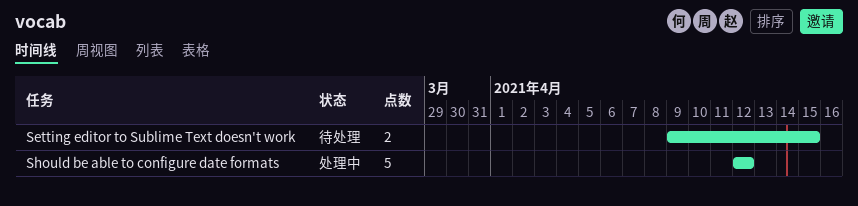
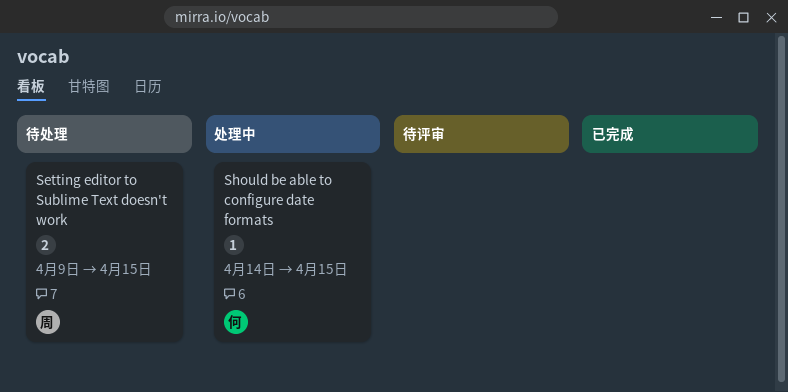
Should be able to configure date formats, estimate: 5 -> 1
Should be able to configure date formats, start: Apr 12 -> Apr 14
Should be able to configure date formats, due: Apr 12 -> Apr 15

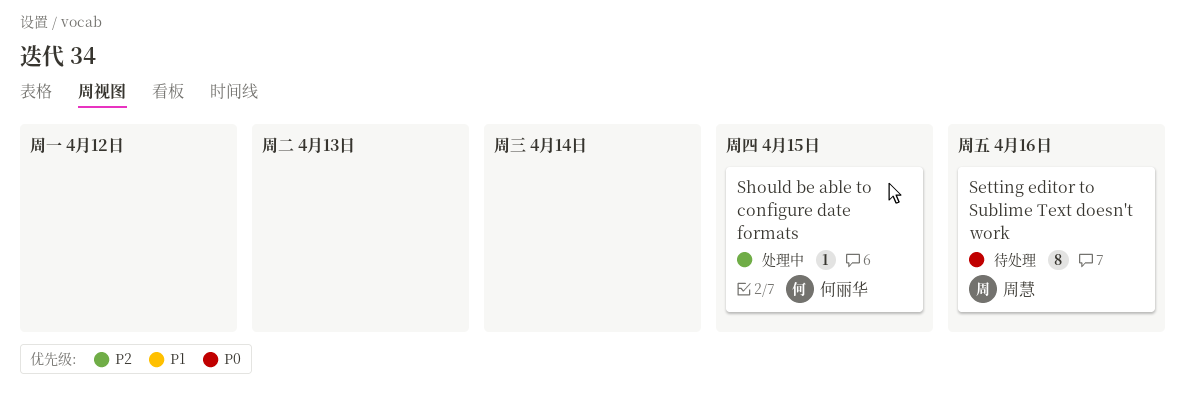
Setting editor to Sublime Text doesn't work, estimate: 2 -> 8
Setting editor to Sublime Text doesn't work, due: Apr 15 -> Apr 16

